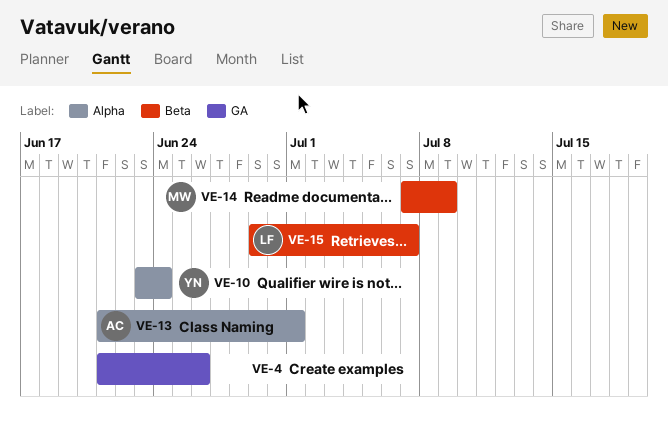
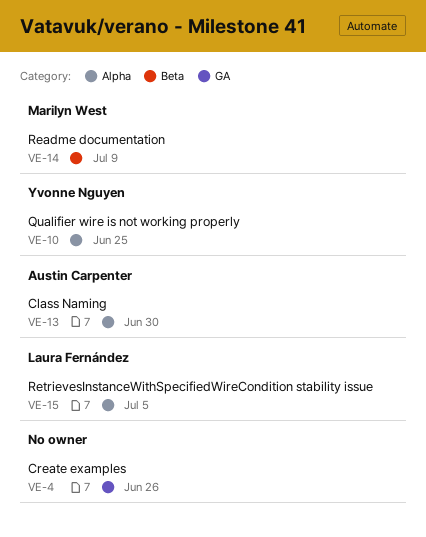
VE-10, due: Jun 24 -> Jun 25
VE-13, due: Jul 1 -> Jun 30
VE-15, label: Beta -> Alpha
VE-15, due: Jul 7 -> Jul 5

